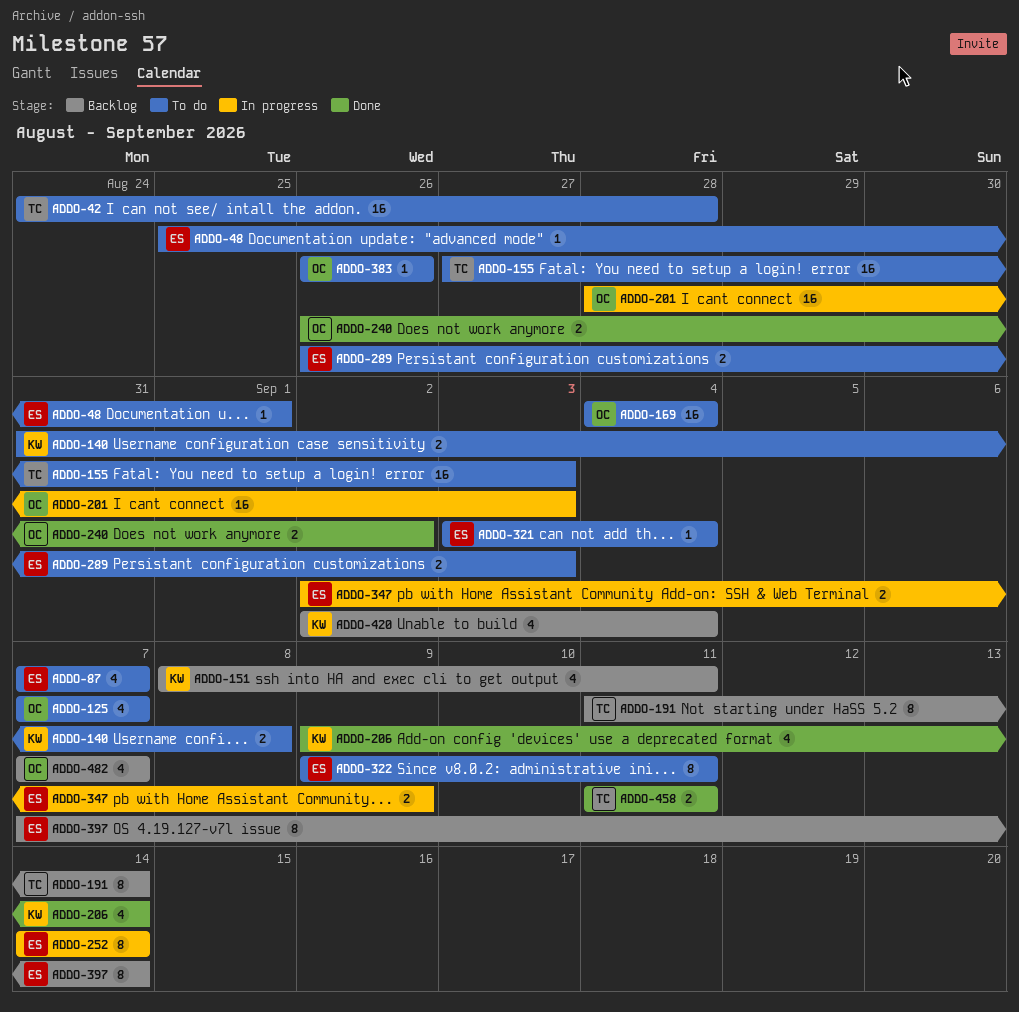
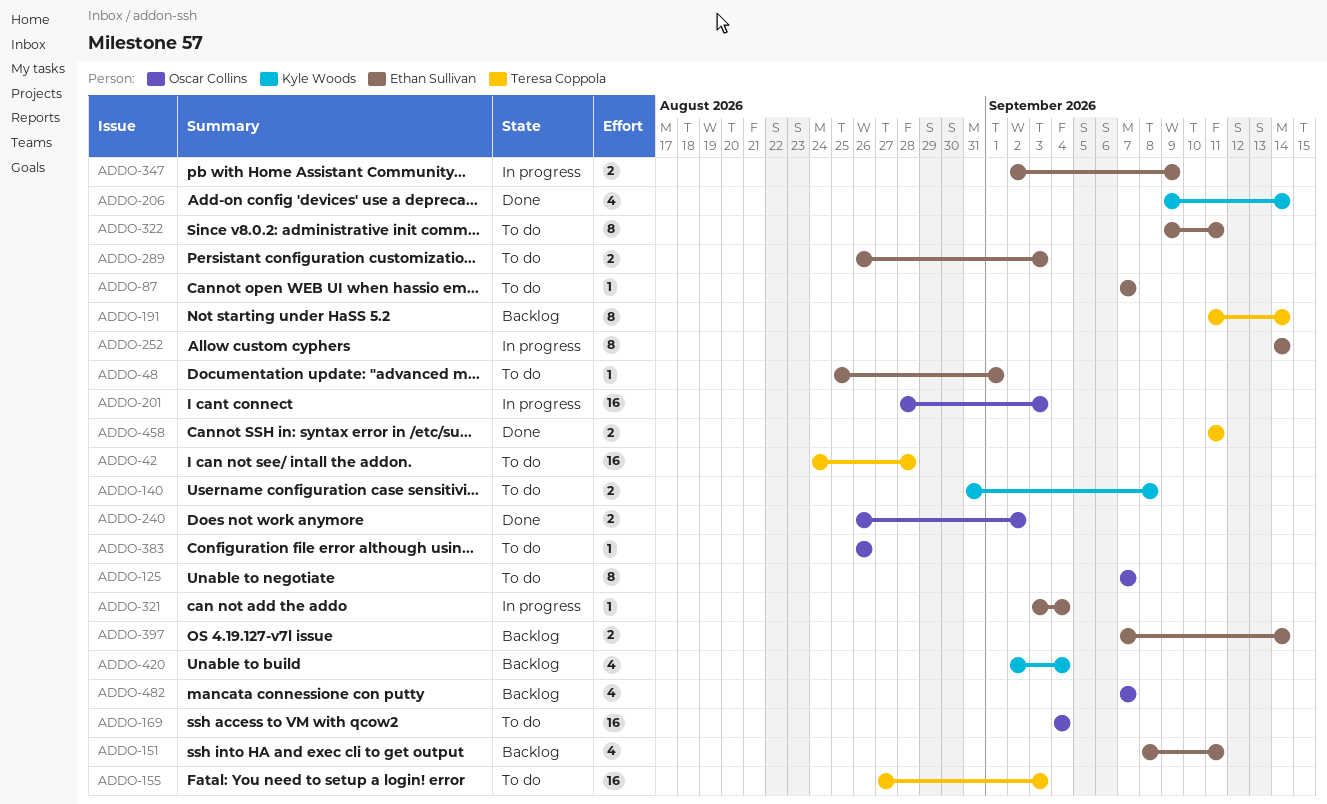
ADDO-87, estimate: 4 -> 1
ADDO-125, estimate: 4 -> 8
ADDO-151, owner: Kyle Woods -> Ethan Sullivan
ADDO-321, status: To do -> In progress
ADDO-397, estimate: 8 -> 2

